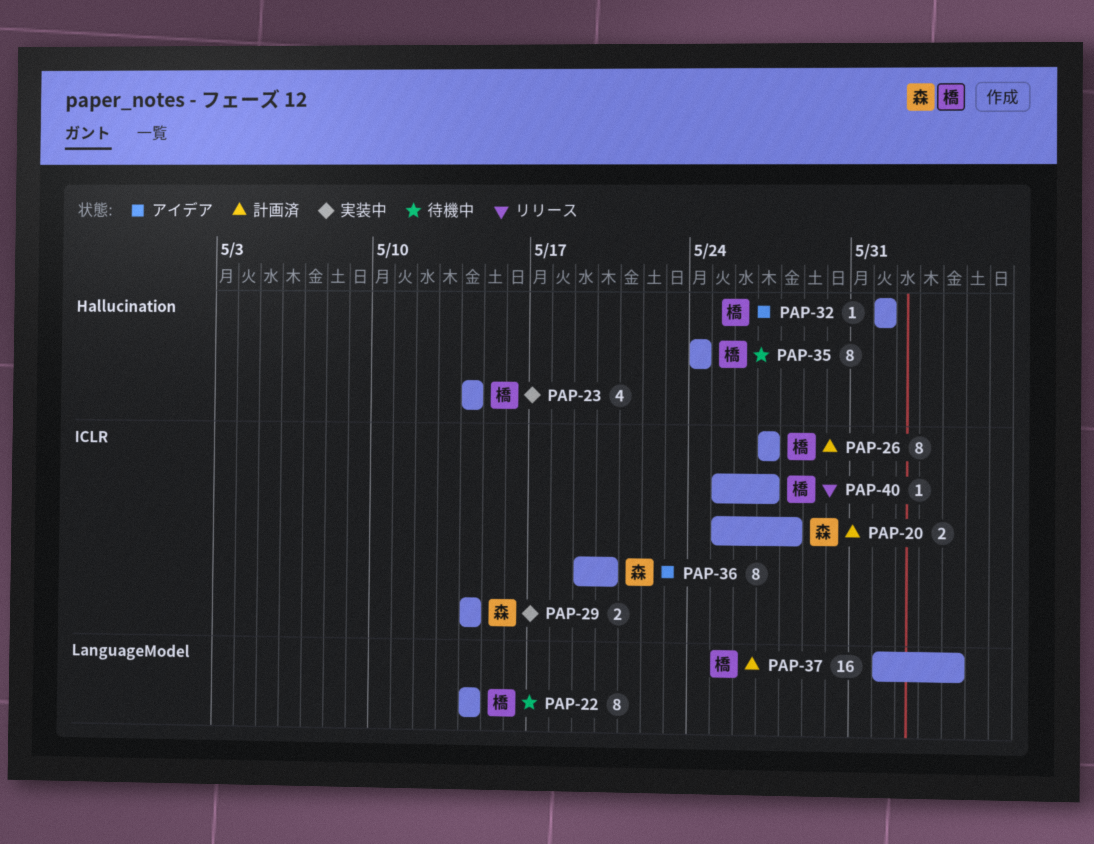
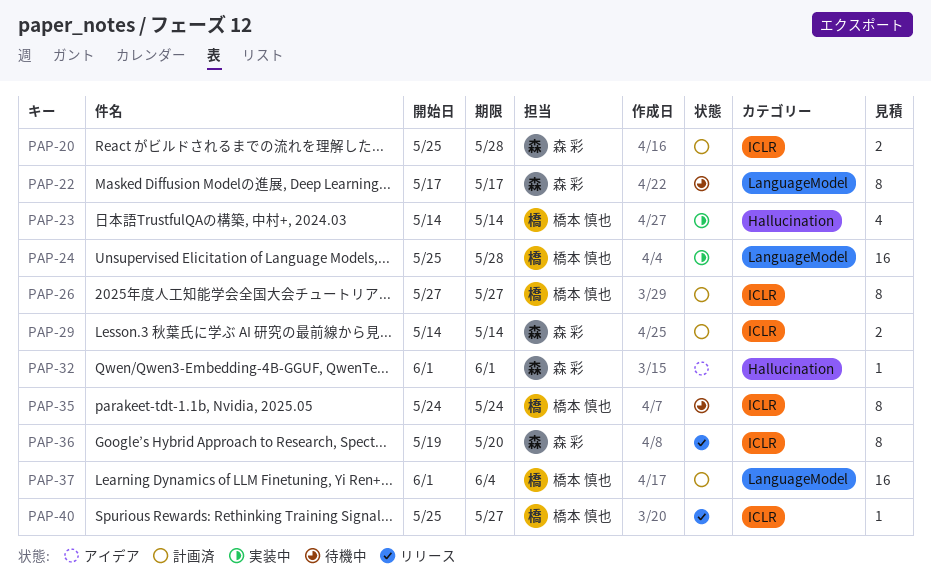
PAP-22, owner: 橋本 慎也 -> 森 彩
PAP-22, start: May 14 -> May 17
PAP-22, due: May 14 -> May 17
PAP-24: none -> present
PAP-29, status: 実装中 -> 計画済
PAP-32, owner: 橋本 慎也 -> 森 彩
PAP-35, label: Hallucination -> ICLR
PAP-36, status: アイデア -> リリース

